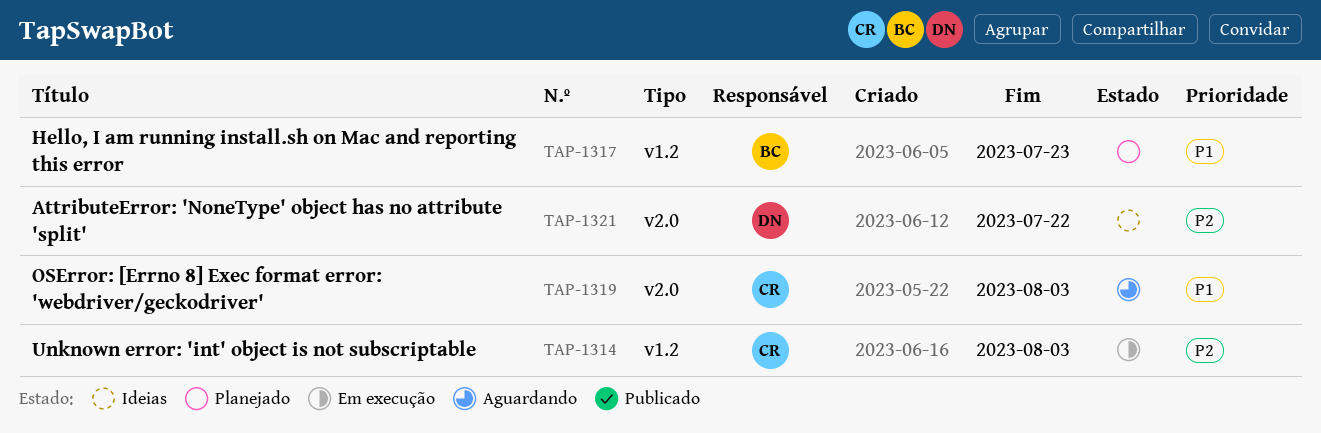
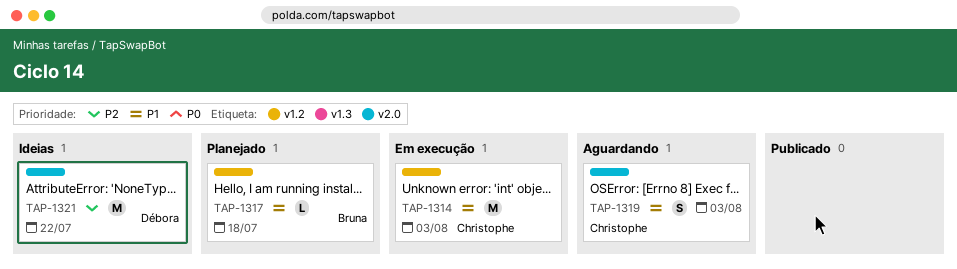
TAP-1314, priority: P2 -> P1
TAP-1317, due: Jul 23 -> Jul 18

